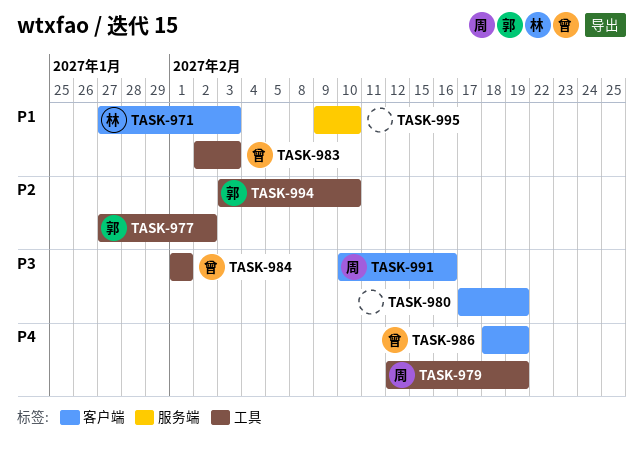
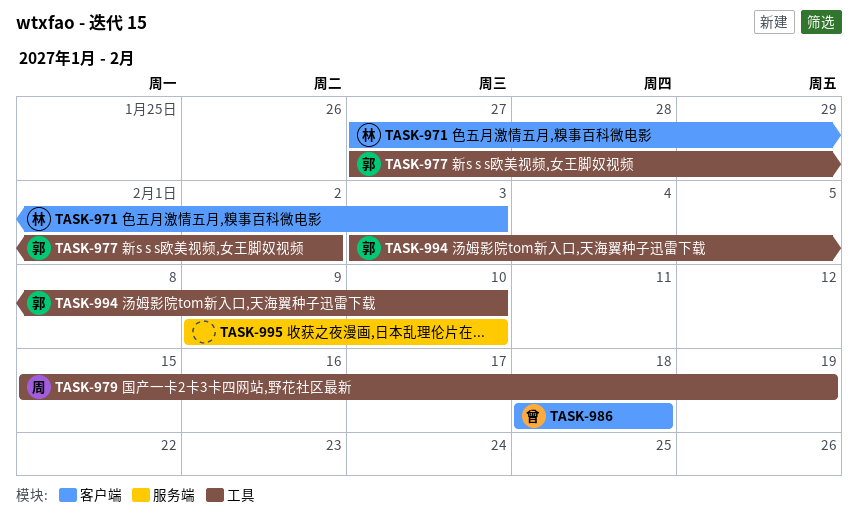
TASK-979, start: Feb 12 -> Feb 15
TASK-980: present -> none
TASK-983: present -> none
TASK-984: present -> none
TASK-986, due: Feb 19 -> Feb 18
TASK-991: present -> none

